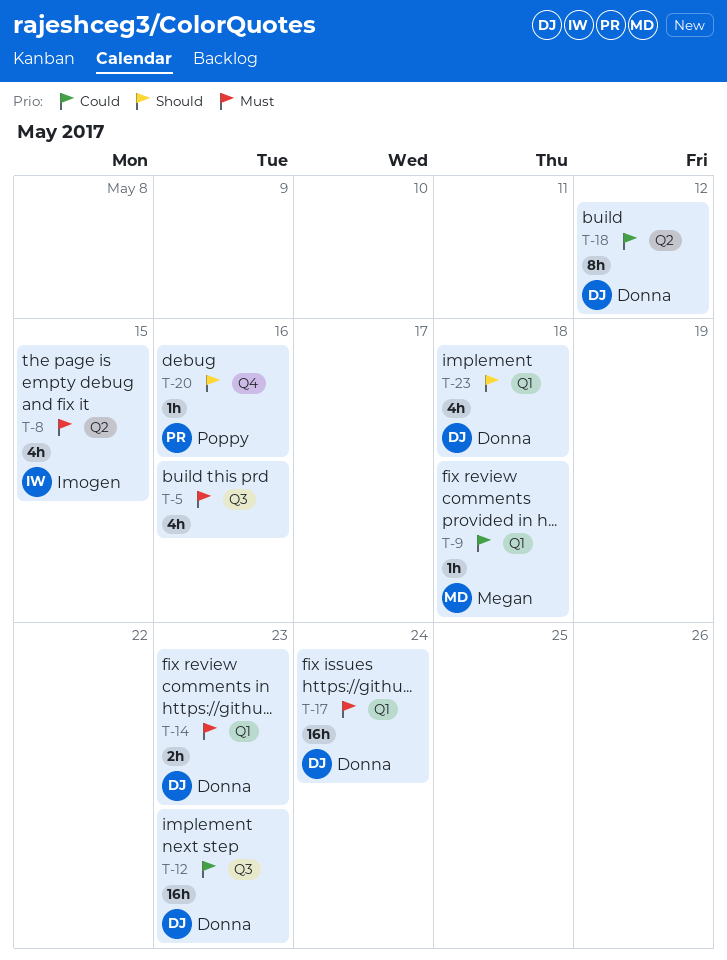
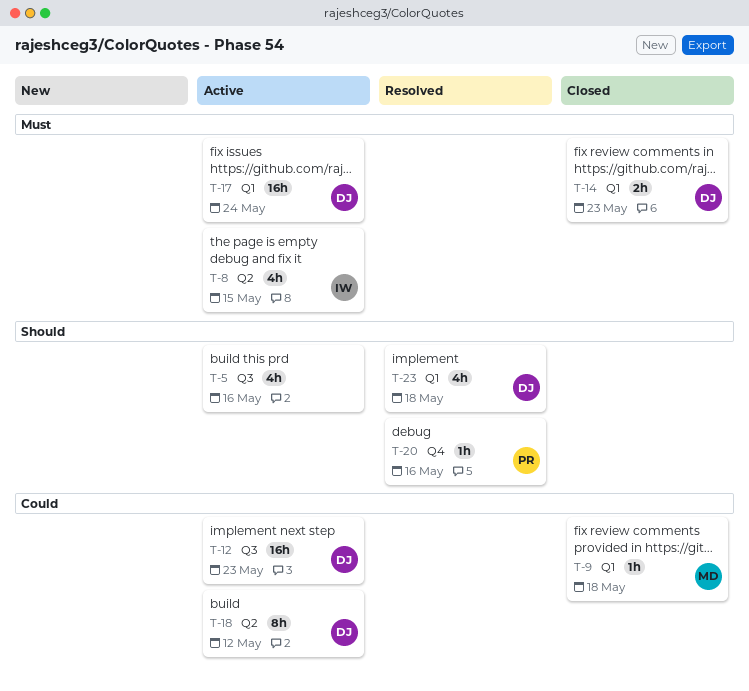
T-5, priority: Must -> Should

